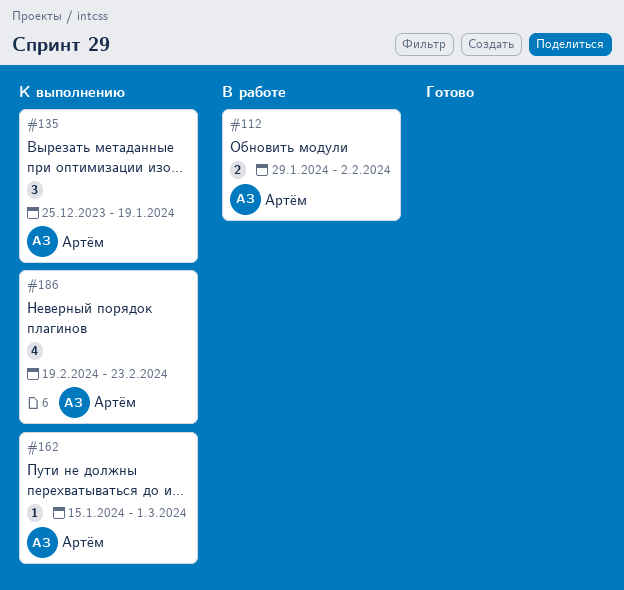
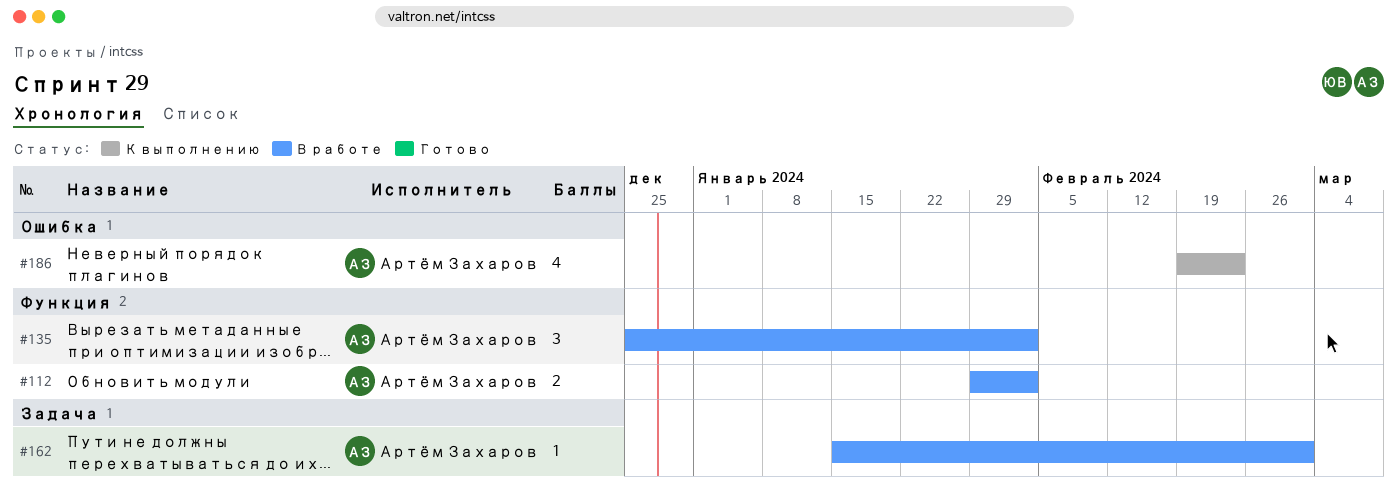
#135, status: К выполнению -> В работе
#135, due: Jan 19 -> Feb 2
#162, status: К выполнению -> В работе

